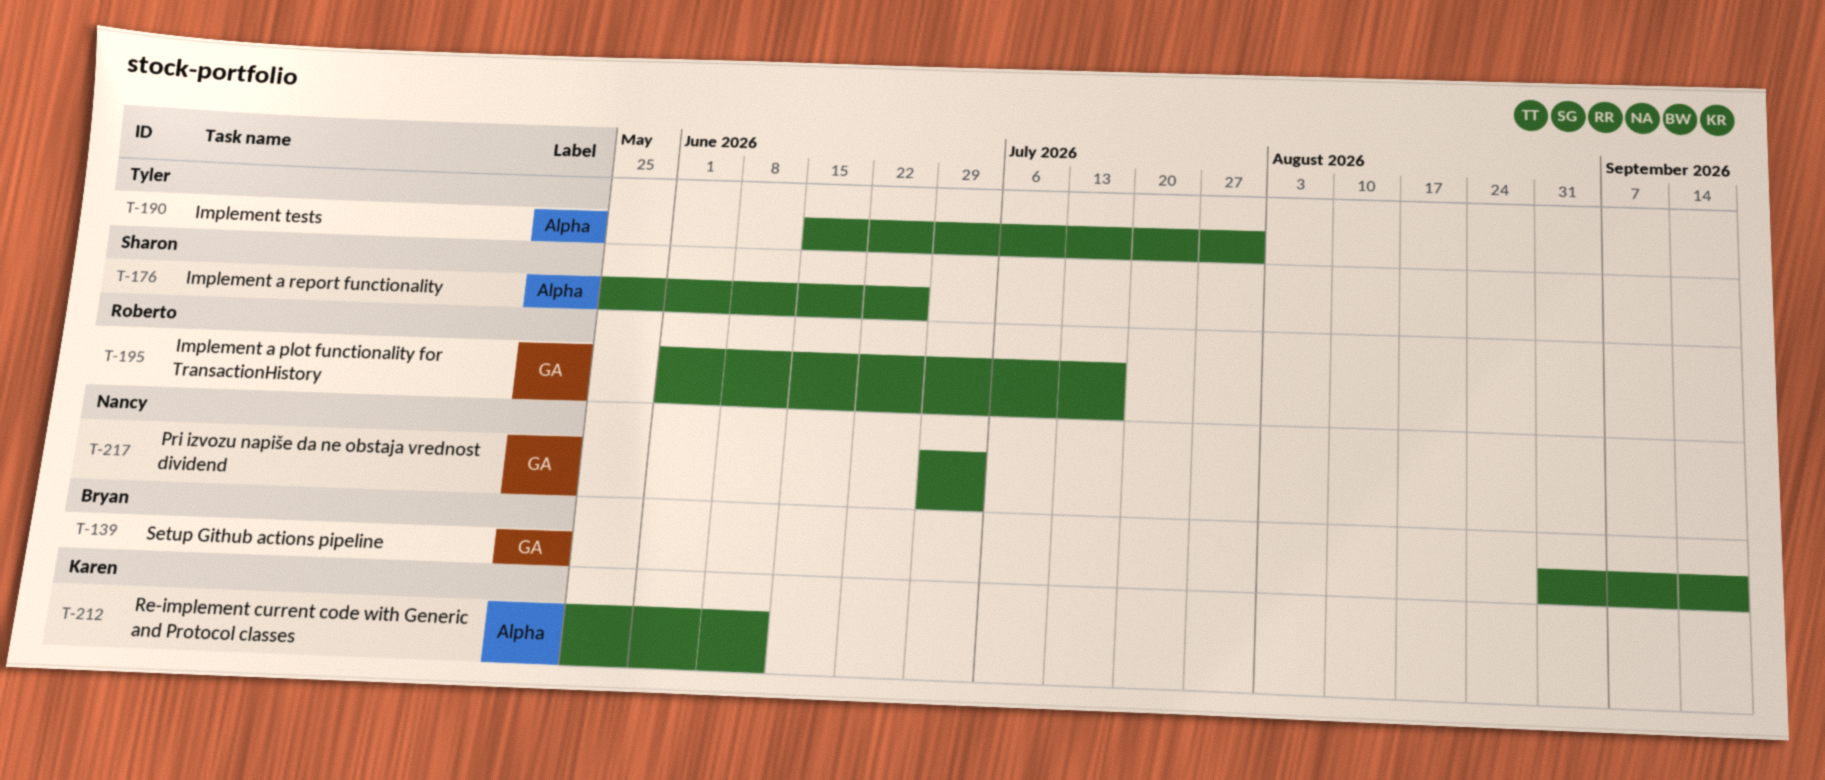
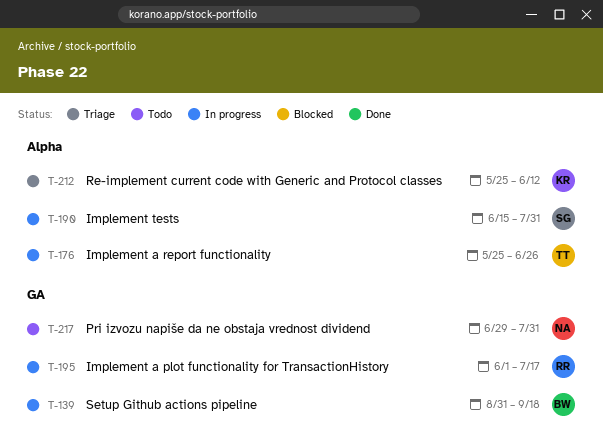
T-176, owner: Sharon -> Tyler
T-190, owner: Tyler -> Sharon
T-217, due: Jul 3 -> Jul 31

